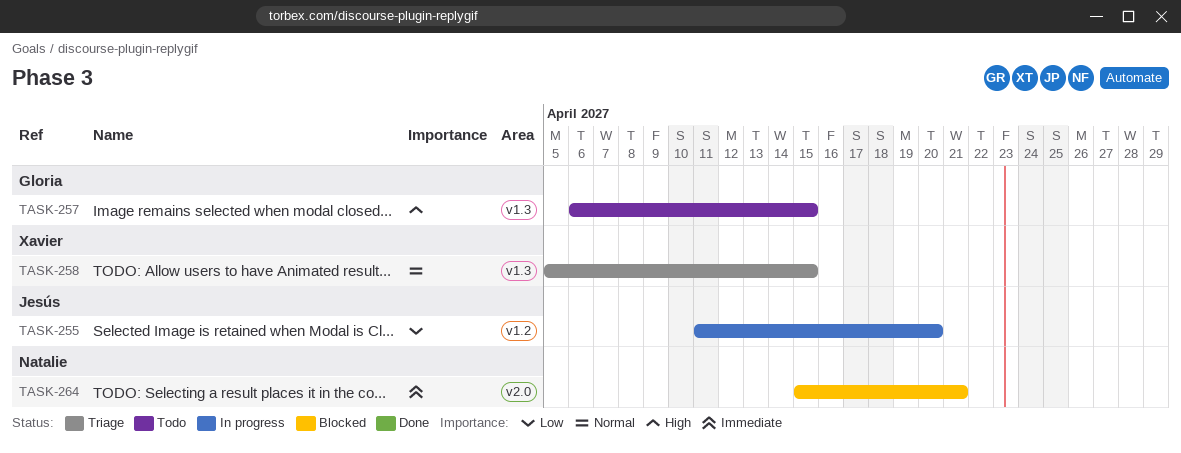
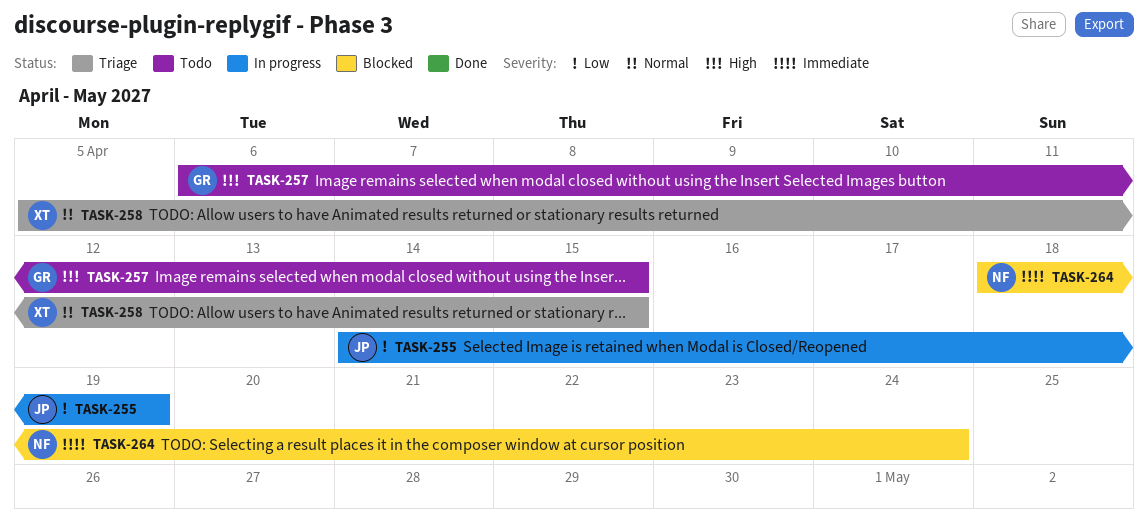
TASK-255, start: Apr 11 -> Apr 14
TASK-255, due: Apr 20 -> Apr 19
TASK-264, start: Apr 15 -> Apr 18
TASK-264, due: Apr 21 -> Apr 24

